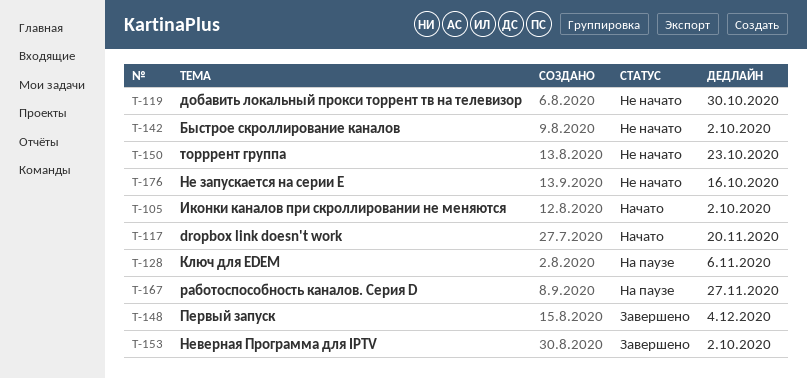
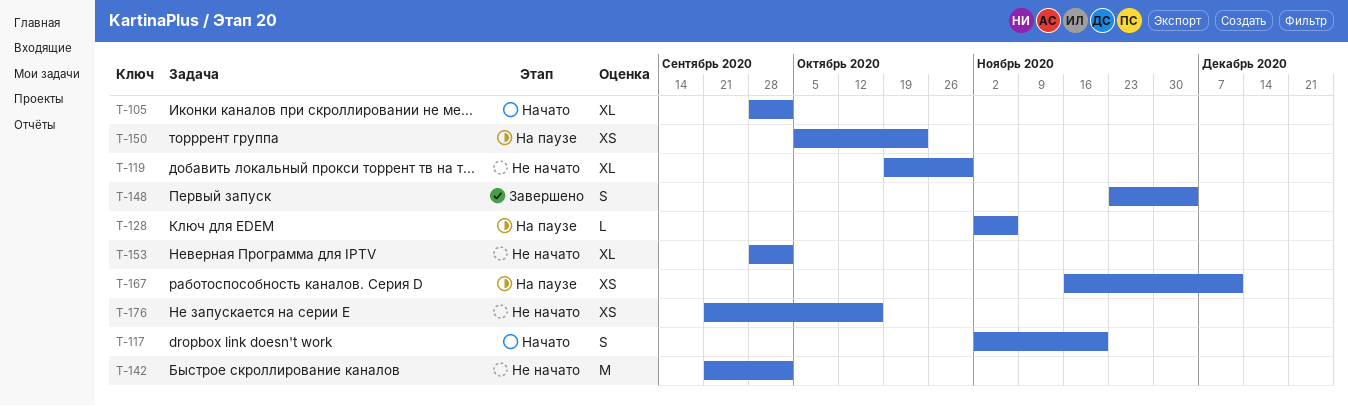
T-150, status: Не начато -> На паузе
T-153, status: Завершено -> Не начато
T-167, due: Nov 27 -> Dec 11

